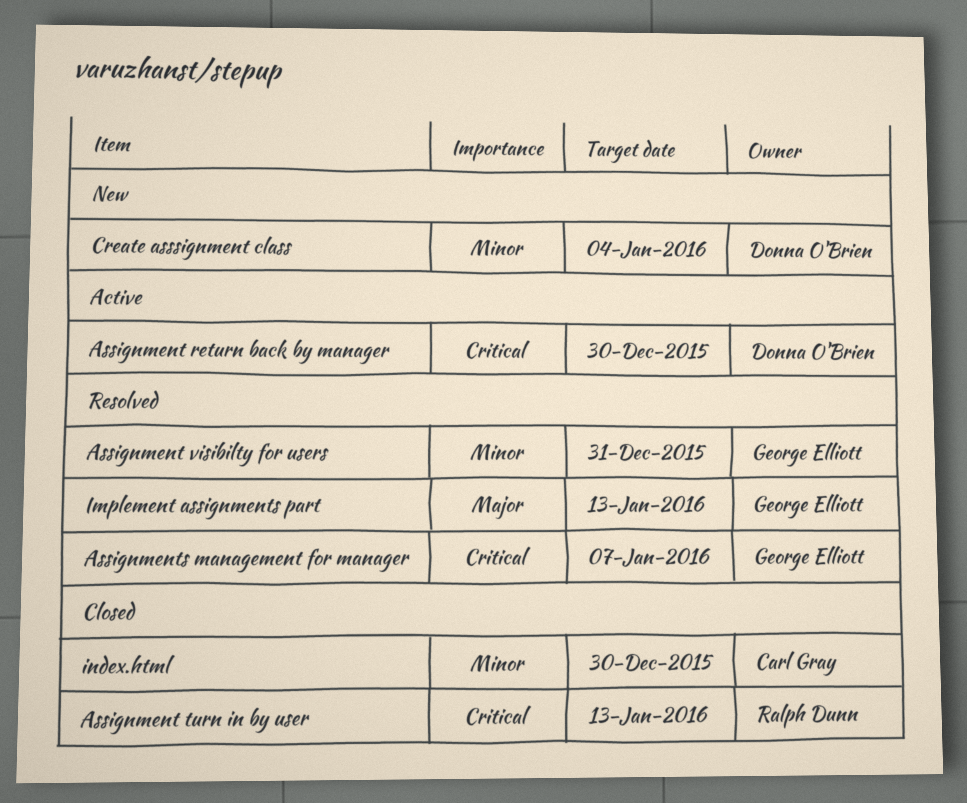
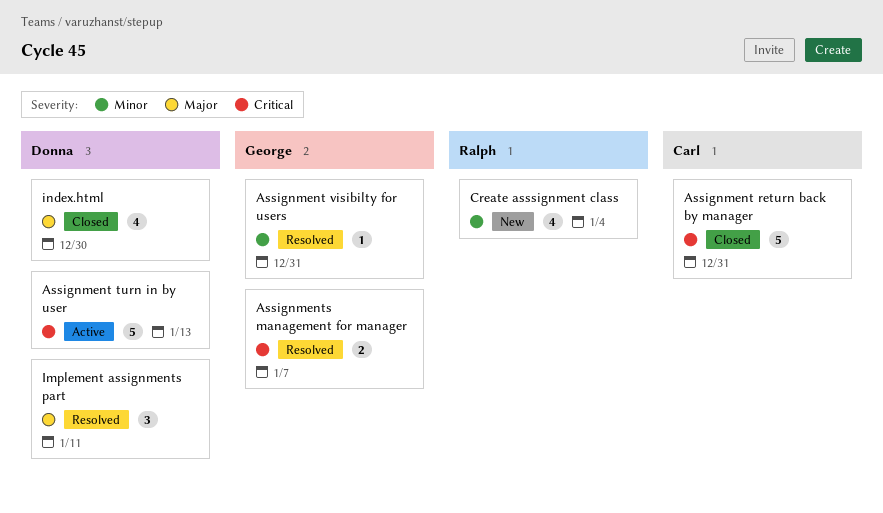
Assignment return back by manager, status: Active -> Closed
Assignment return back by manager, owner: Donna O'Brien -> Carl Gray
Assignment return back by manager, due: Dec 30 -> Dec 31
Assignment turn in by user, status: Closed -> Active
Assignment turn in by user, owner: Ralph Dunn -> Donna O'Brien
Create asssignment class, owner: Donna O'Brien -> Ralph Dunn
Implement assignments part, owner: George Elliott -> Donna O'Brien
Implement assignments part, due: Jan 13 -> Jan 11
index.html, owner: Carl Gray -> Donna O'Brien
index.html, priority: Minor -> Major

